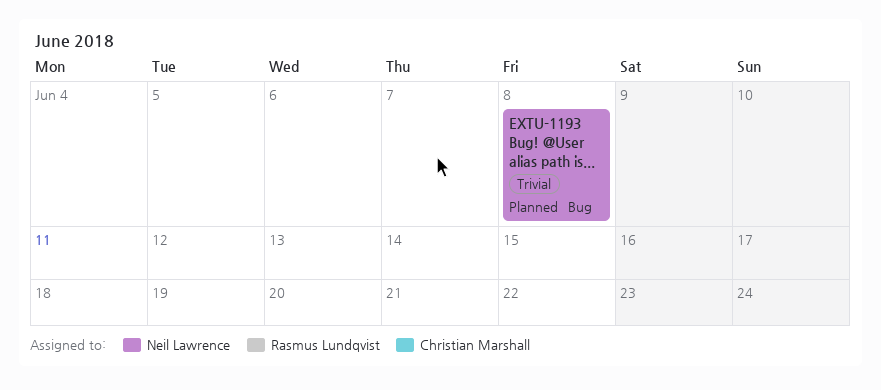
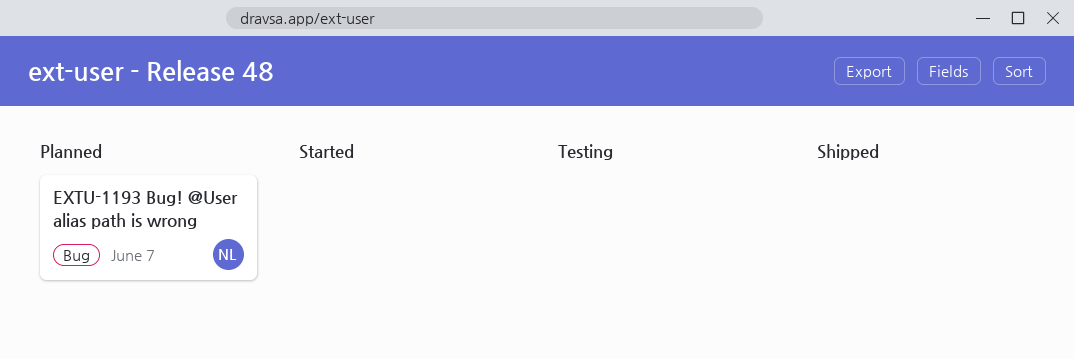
EXTU-1193, due: Jun 8 -> Jun 7

